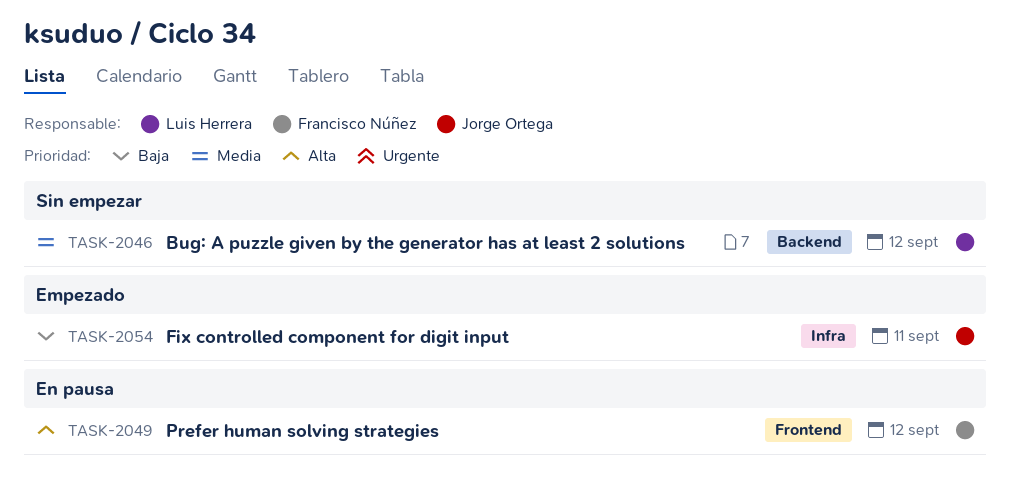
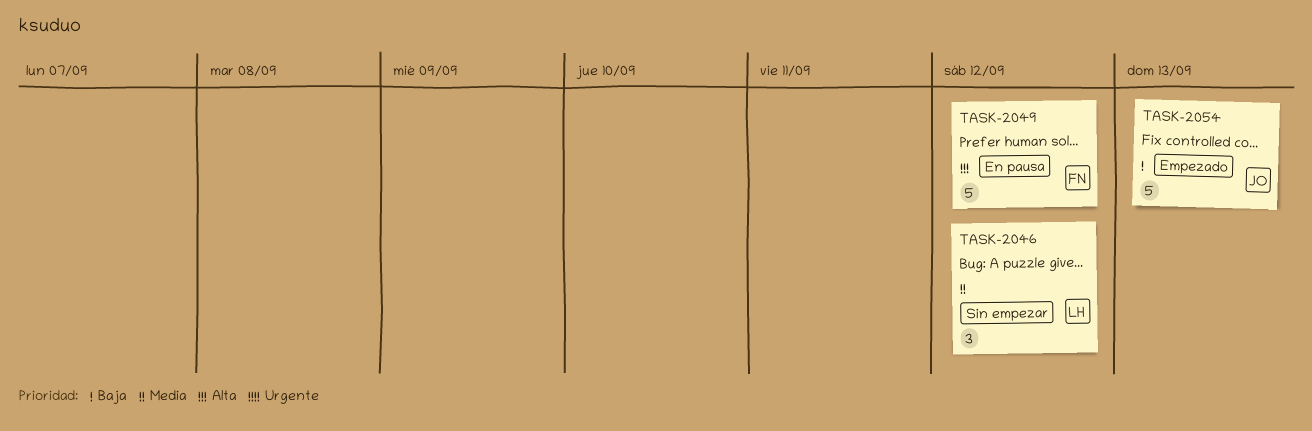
TASK-2054, due: Sep 11 -> Sep 13

